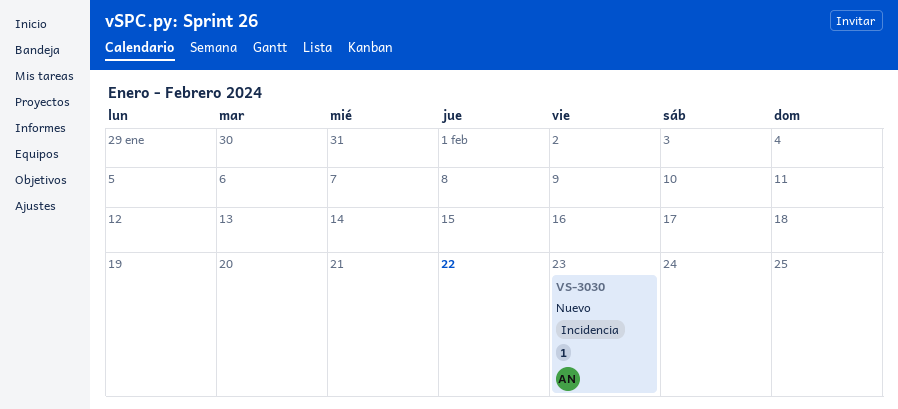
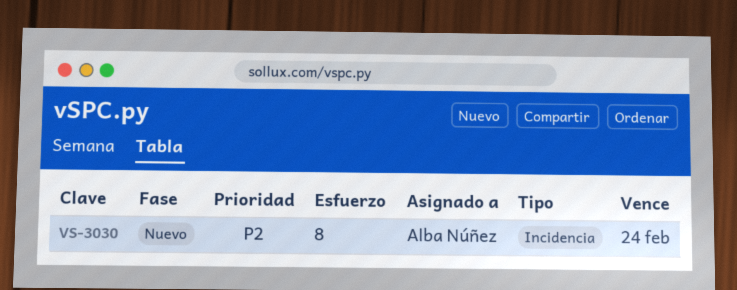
VS-3030, estimate: 1 -> 8
VS-3030, due: Feb 23 -> Feb 24

